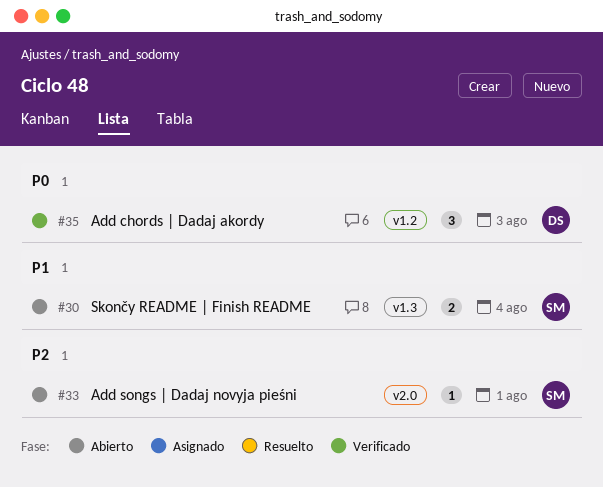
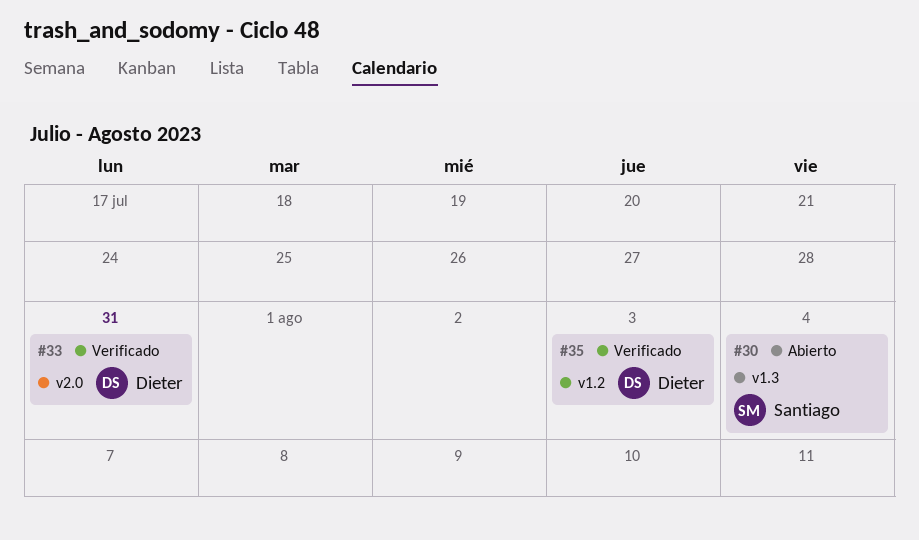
#33, status: Abierto -> Verificado
#33, owner: Santiago -> Dieter
#33, due: Aug 1 -> Jul 31

